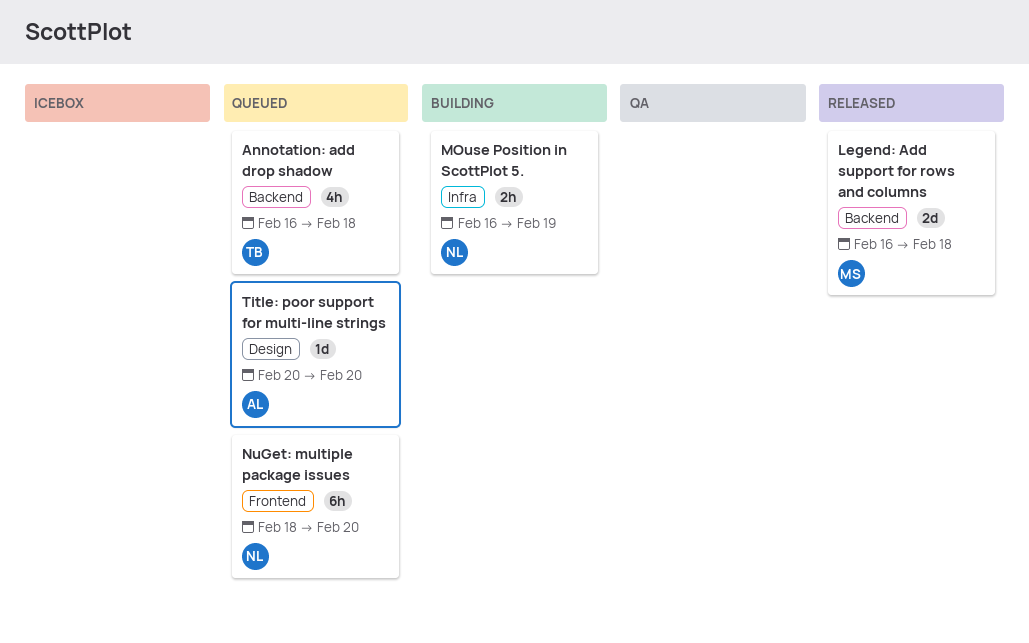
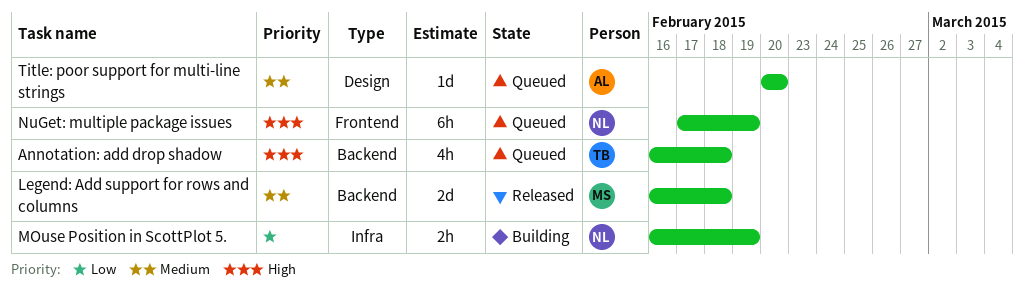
NuGet: multiple package issues, start: Feb 18 -> Feb 17
NuGet: multiple package issues, due: Feb 20 -> Feb 19

